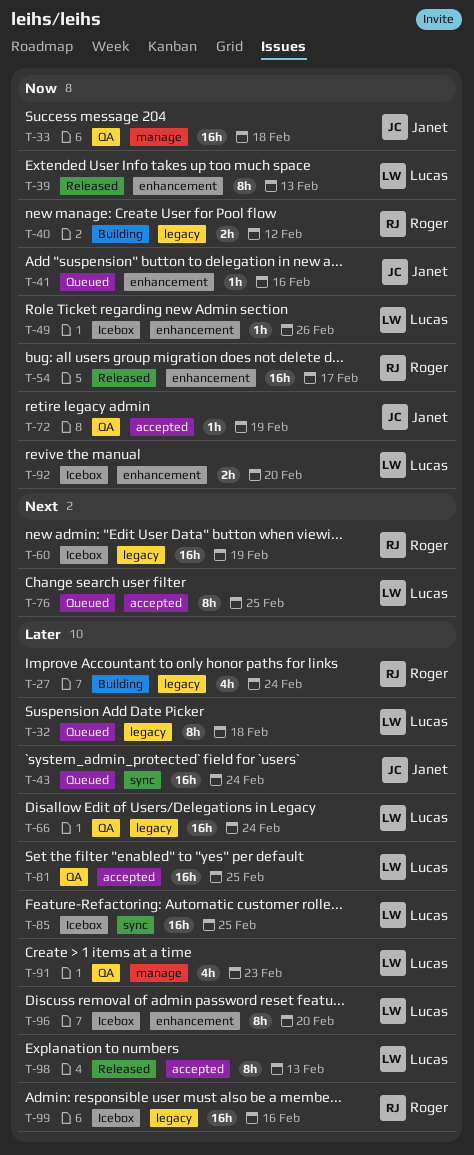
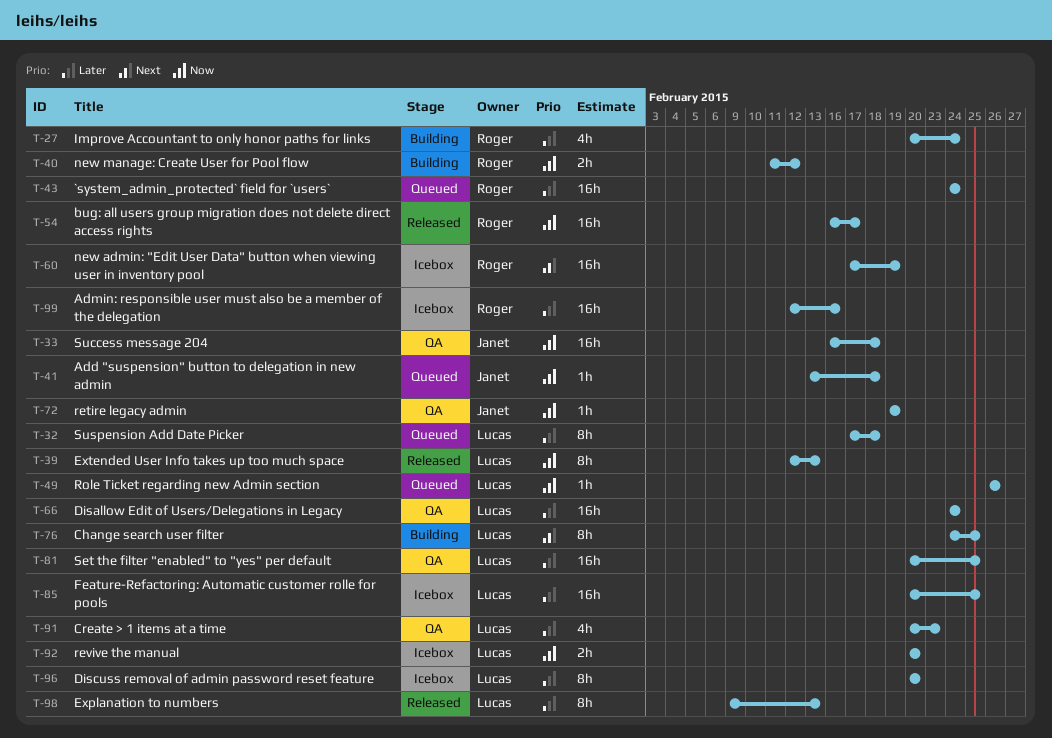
T-41, due: Feb 16 -> Feb 18
T-43, owner: Janet -> Roger
T-49, status: Icebox -> Queued
T-76, status: Queued -> Building

